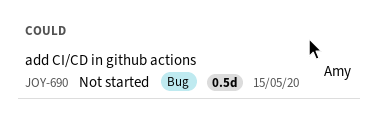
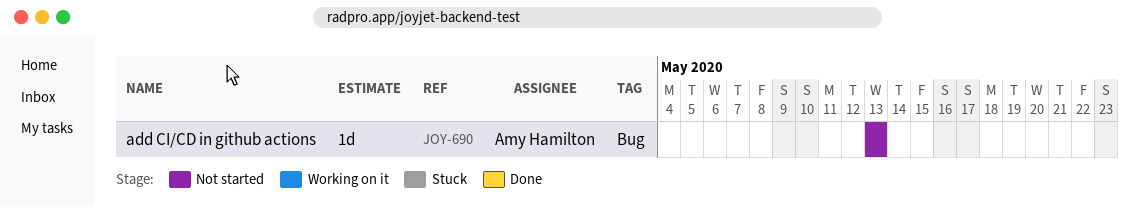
JOY-690, estimate: 0.5d -> 1d
JOY-690, due: May 15 -> May 13

